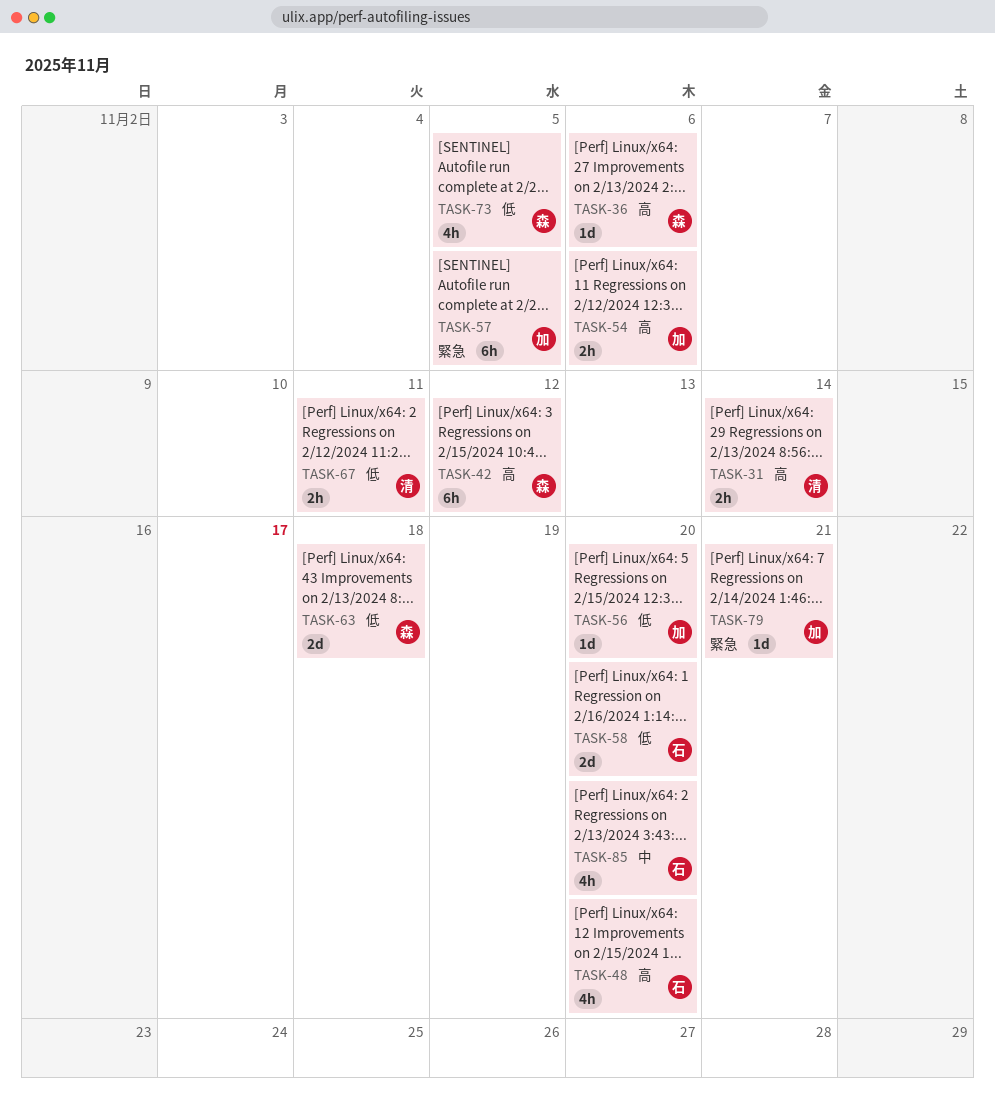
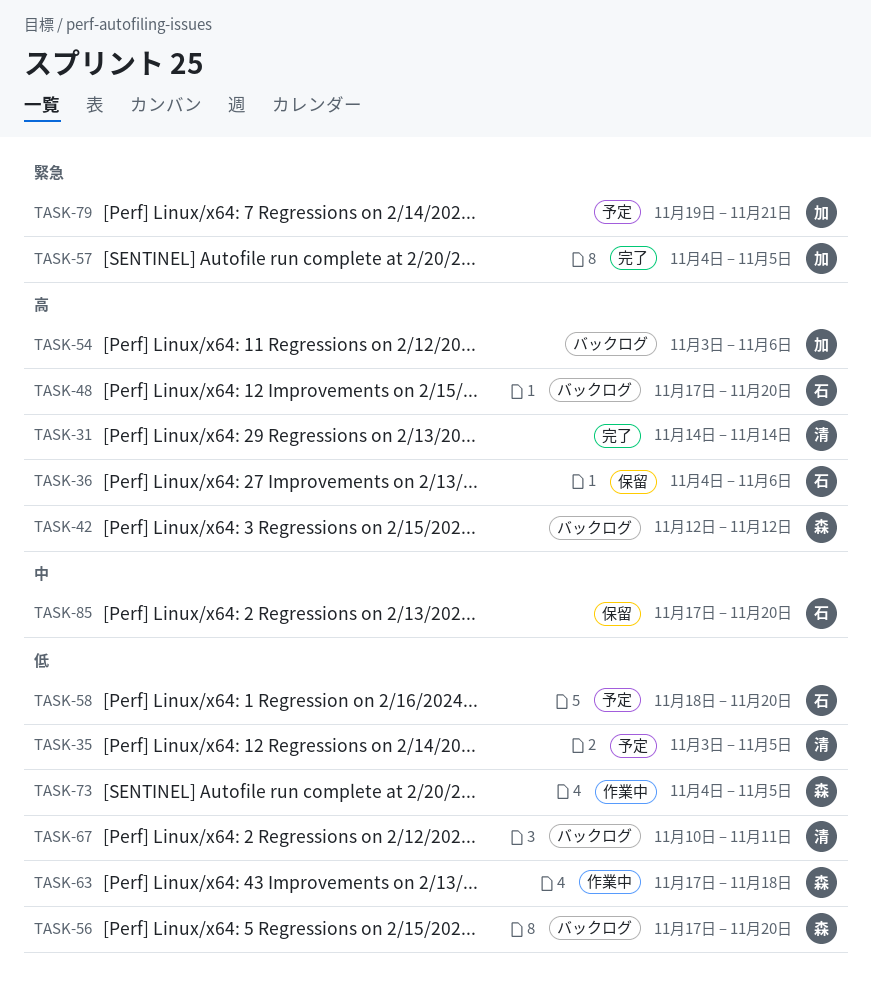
TASK-35: none -> present
TASK-36, owner: 森 -> 石
TASK-56, owner: 加 -> 森

